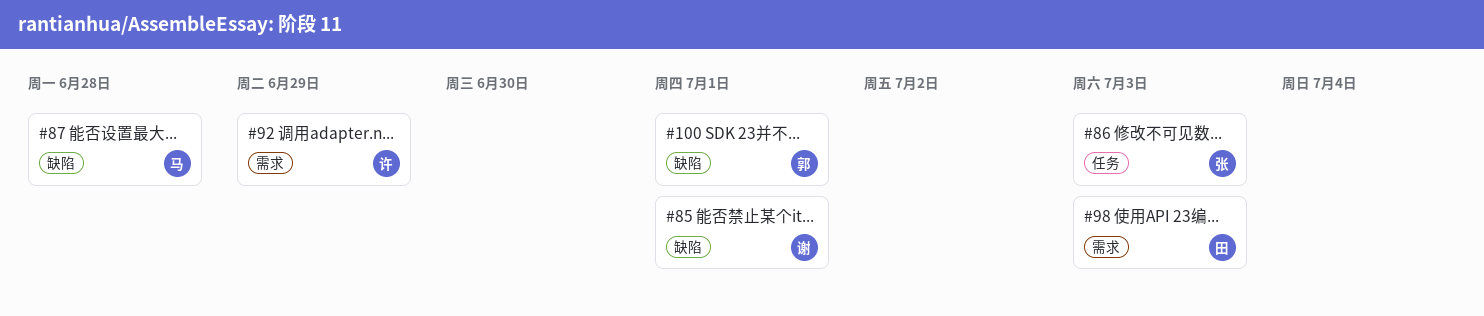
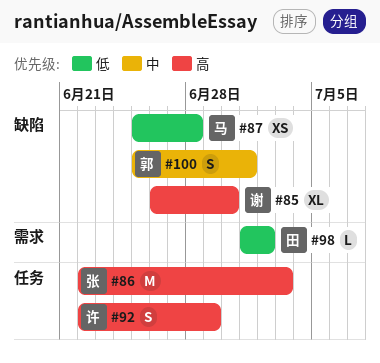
#85, due: Jul 1 -> Jun 30
#92, label: 需求 -> 任务
#98, due: Jul 3 -> Jul 2

